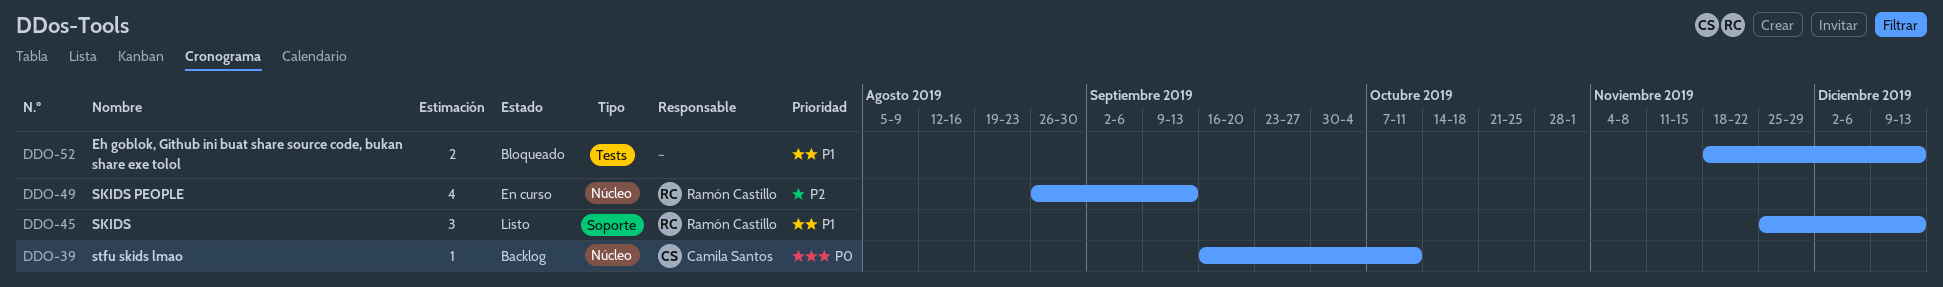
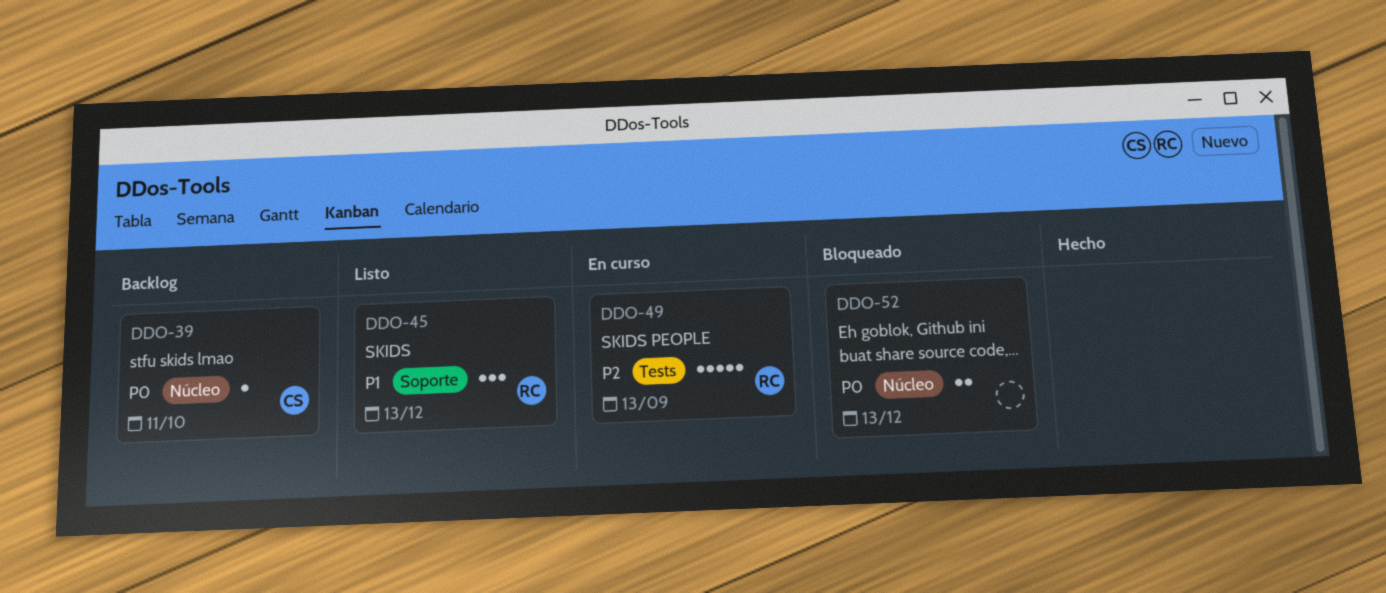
DDO-49, label: Núcleo -> Tests
DDO-49, estimate: 4 -> 5
DDO-52, priority: P1 -> P0
DDO-52, label: Tests -> Núcleo

